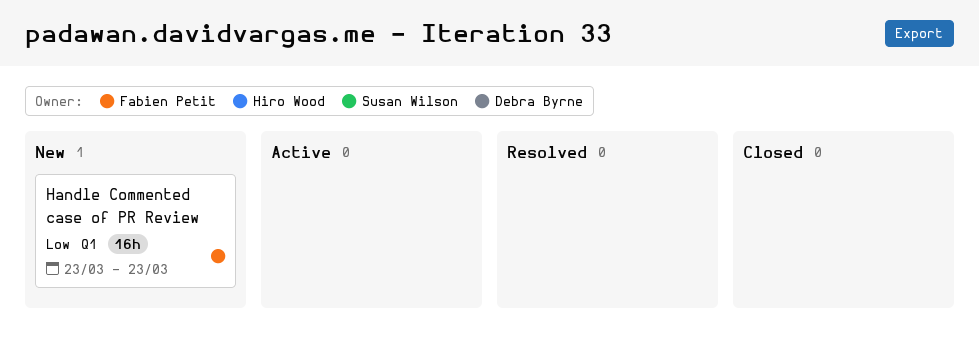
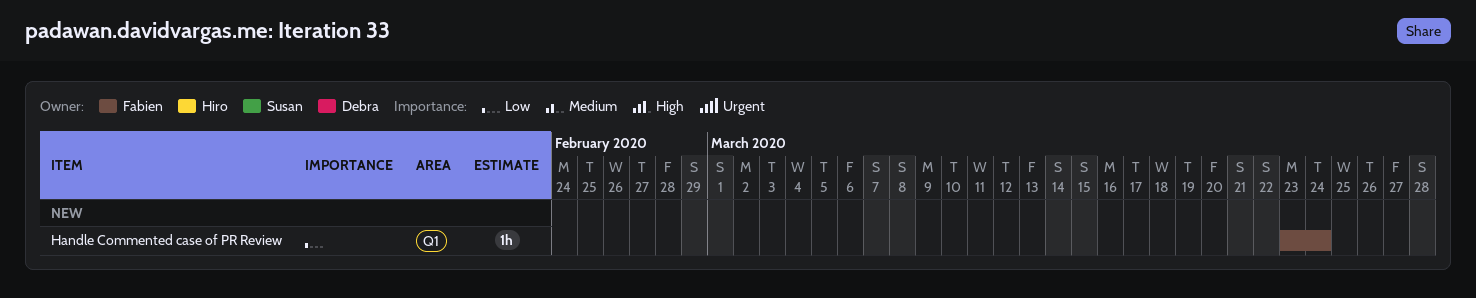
Handle Commented case of PR Review, estimate: 16h -> 1h
Handle Commented case of PR Review, due: Mar 23 -> Mar 24

